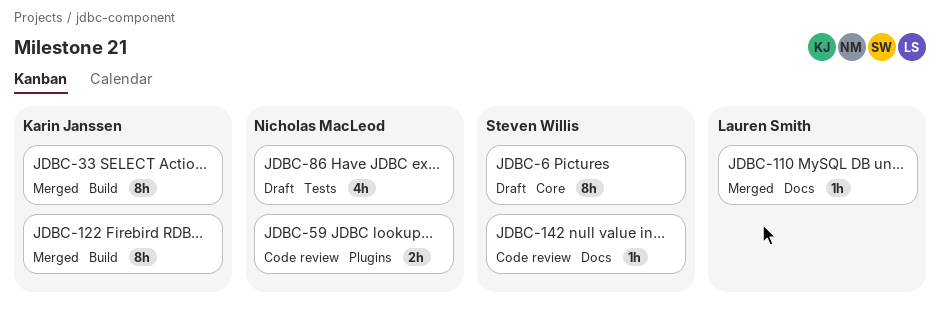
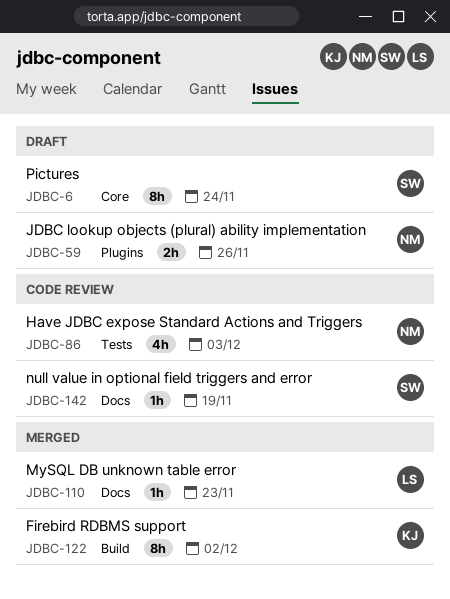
JDBC-33: present -> none
JDBC-59, status: Code review -> Draft
JDBC-86, status: Draft -> Code review

